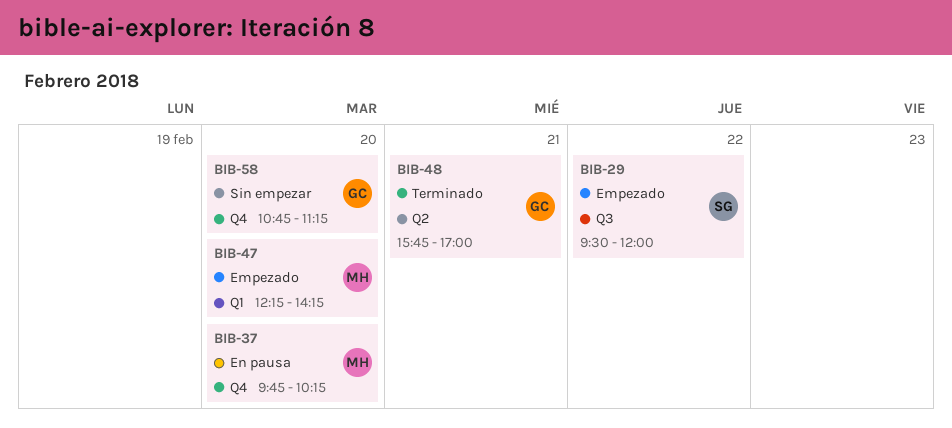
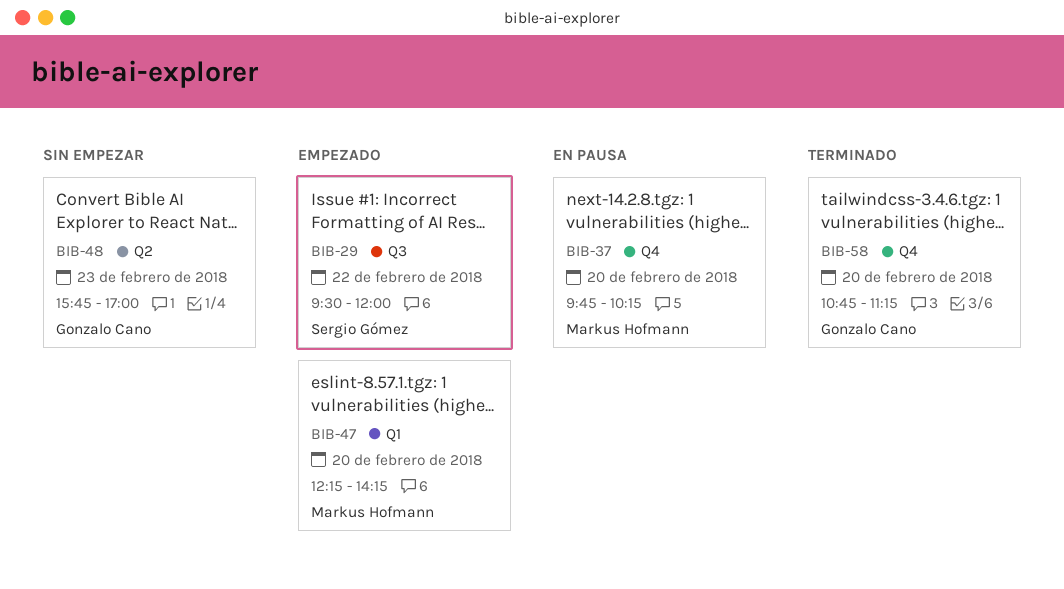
BIB-48, status: Terminado -> Sin empezar
BIB-48, day: Feb 21 -> Feb 23
BIB-58, status: Sin empezar -> Terminado

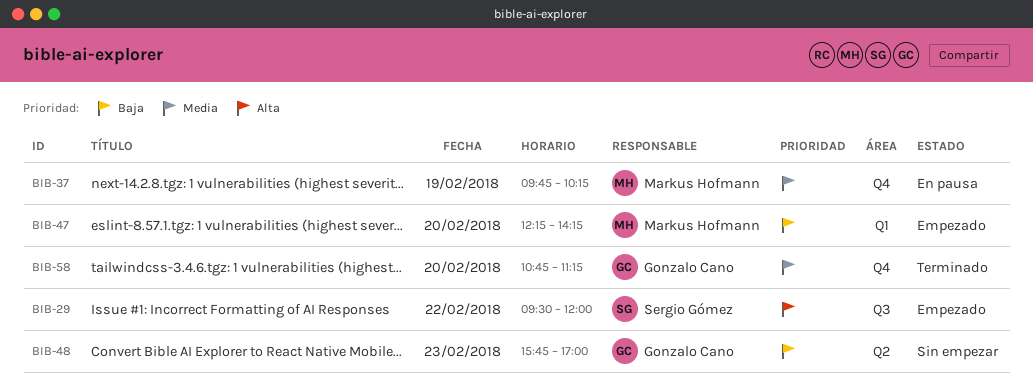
BIB-37, day: Feb 20 -> Feb 19

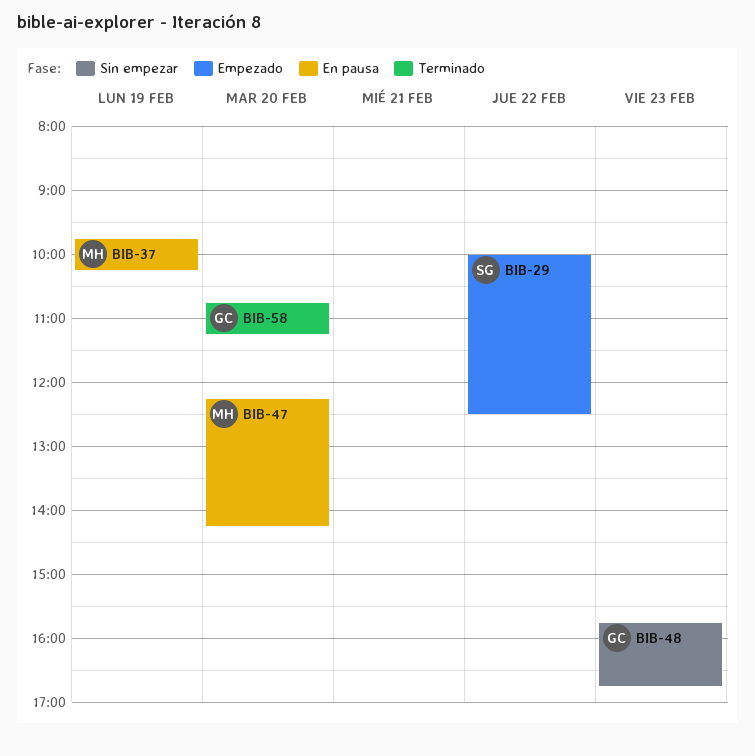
BIB-29, begins: 09:30 -> 10:00
BIB-29, ends: 12:00 -> 12:30
BIB-47, status: Empezado -> En pausa
BIB-48, ends: 17:00 -> 16:45

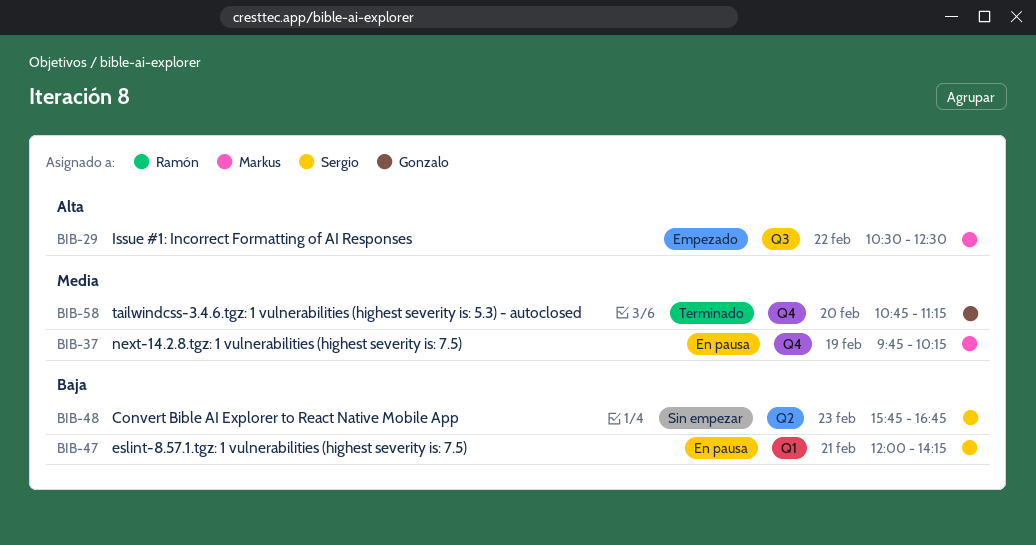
BIB-29, owner: Sergio -> Markus
BIB-29, begins: 10:00 -> 10:30
BIB-47, owner: Markus -> Sergio
BIB-47, day: Feb 20 -> Feb 21
BIB-47, begins: 12:15 -> 12:00
BIB-48, owner: Gonzalo -> Sergio

